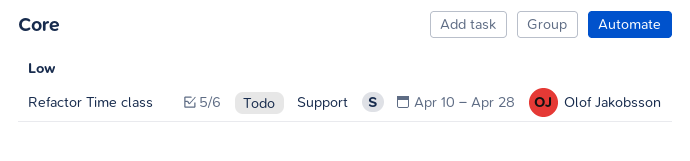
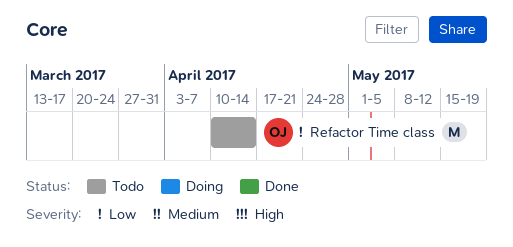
Refactor Time class, estimate: S -> M
Refactor Time class, due: Apr 28 -> Apr 14

